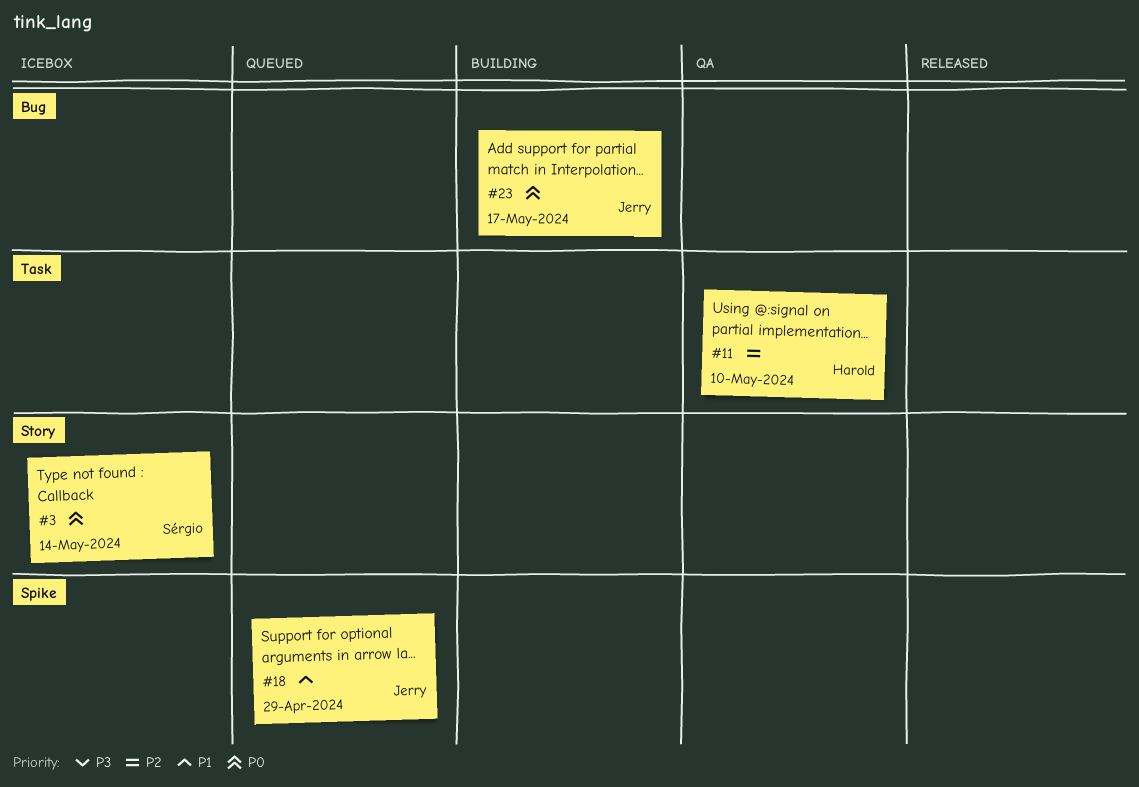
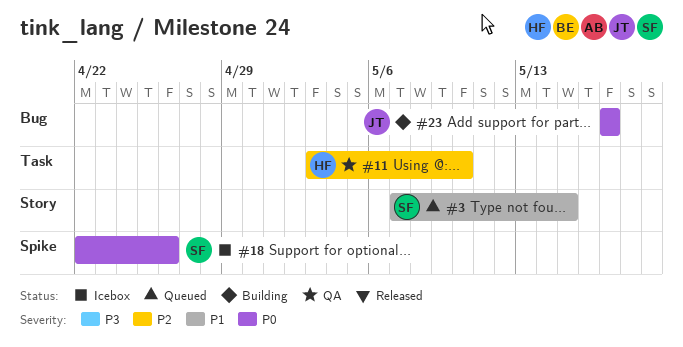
#3, status: Icebox -> Queued
#3, priority: P0 -> P1
#3, due: May 14 -> May 15
#18, status: Queued -> Icebox
#18, owner: Jerry -> Sérgio
#18, priority: P1 -> P0
#18, due: Apr 29 -> Apr 26

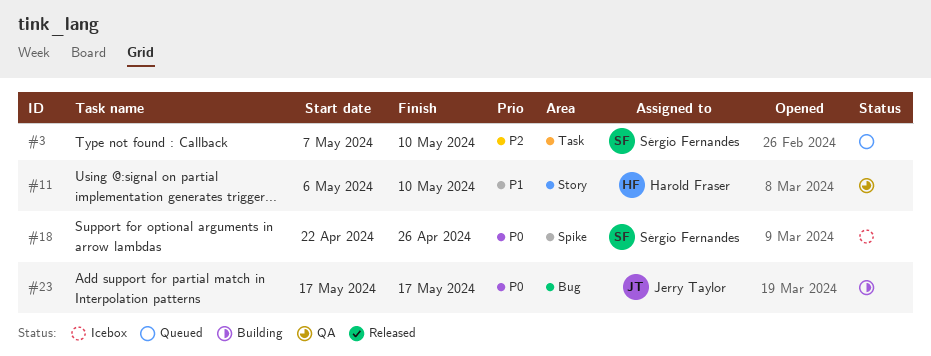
#3, priority: P1 -> P2
#3, label: Story -> Task
#3, due: May 15 -> May 10
#11, priority: P2 -> P1
#11, label: Task -> Story
#11, start: May 3 -> May 6

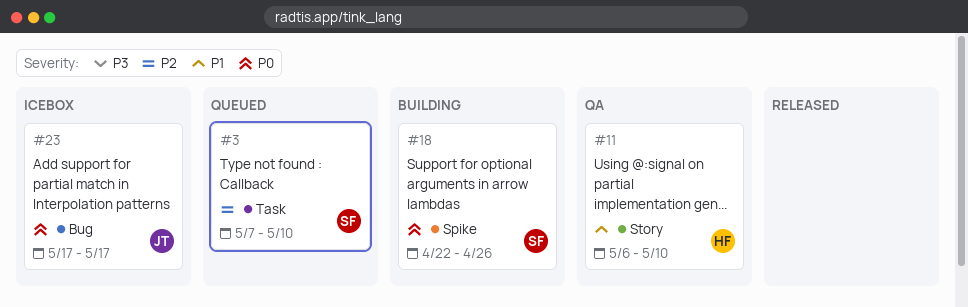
#18, status: Icebox -> Building
#23, status: Building -> Icebox

